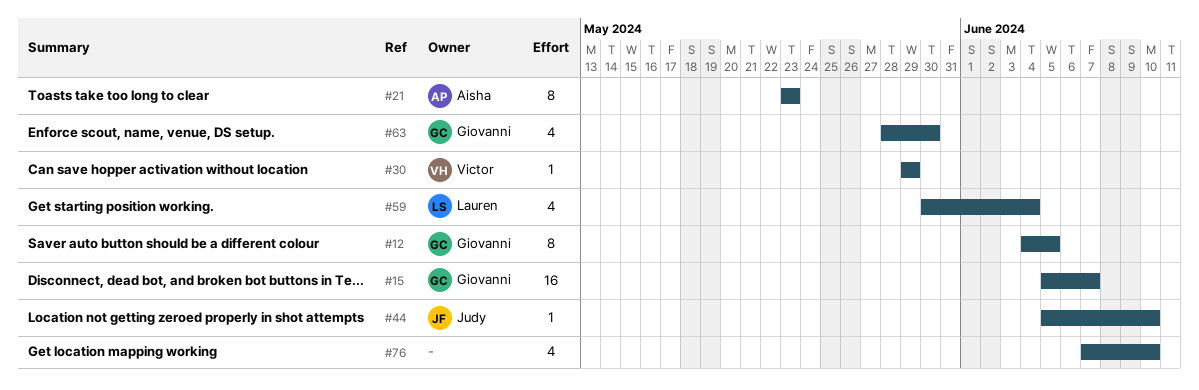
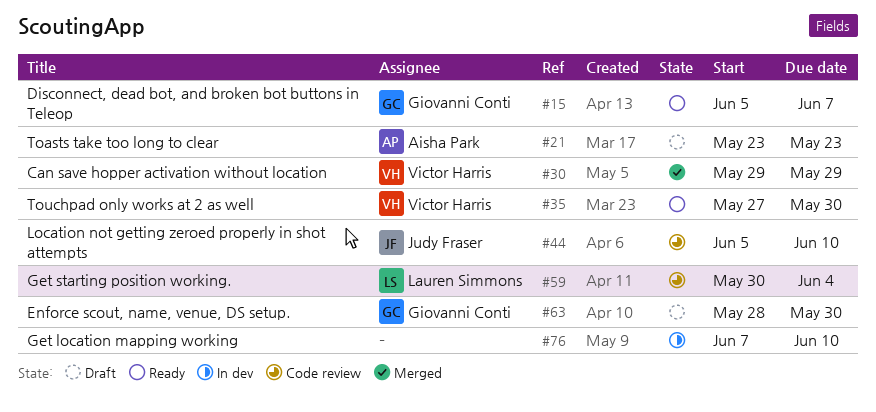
#12: present -> none
#35: none -> present

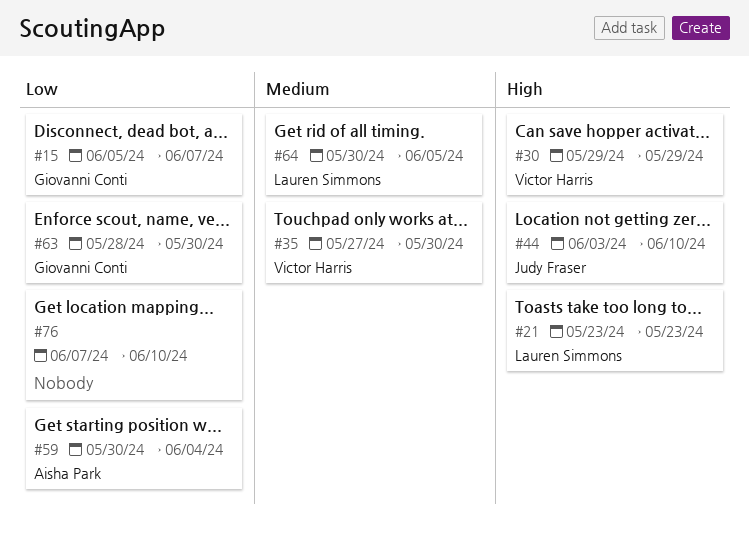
#21, owner: Aisha Park -> Lauren Simmons
#44, start: Jun 5 -> Jun 3
#59, owner: Lauren Simmons -> Aisha Park
#64: none -> present

